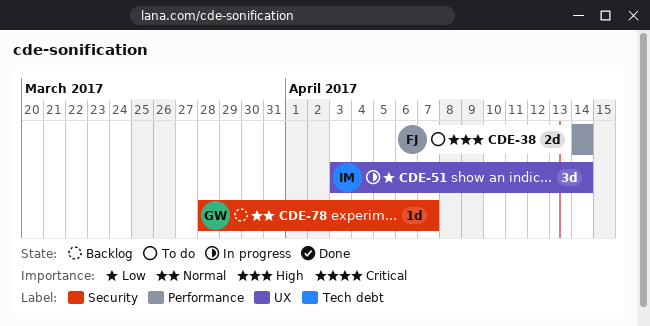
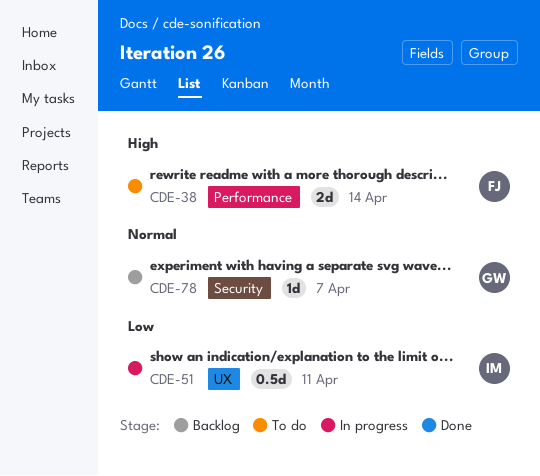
CDE-51, estimate: 3d -> 0.5d
CDE-51, due: Apr 14 -> Apr 11

